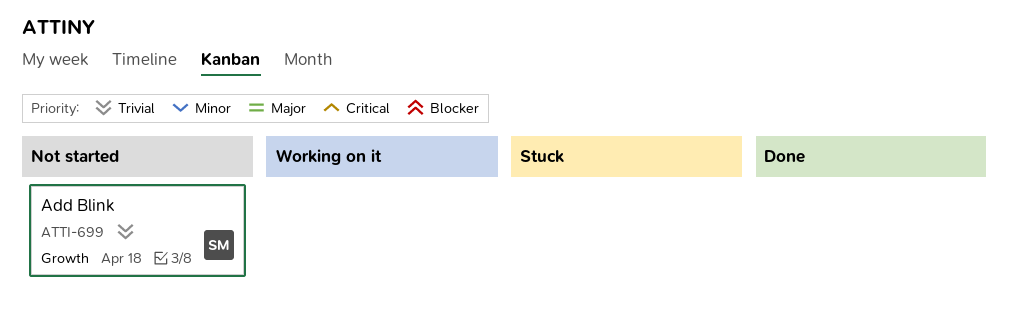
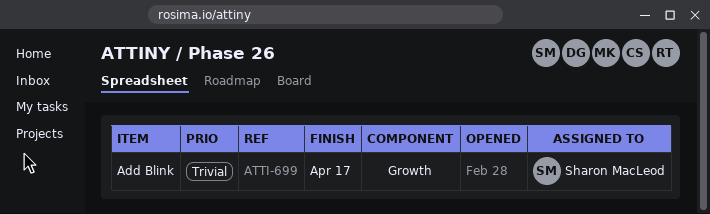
ATTI-699, due: Apr 18 -> Apr 17

